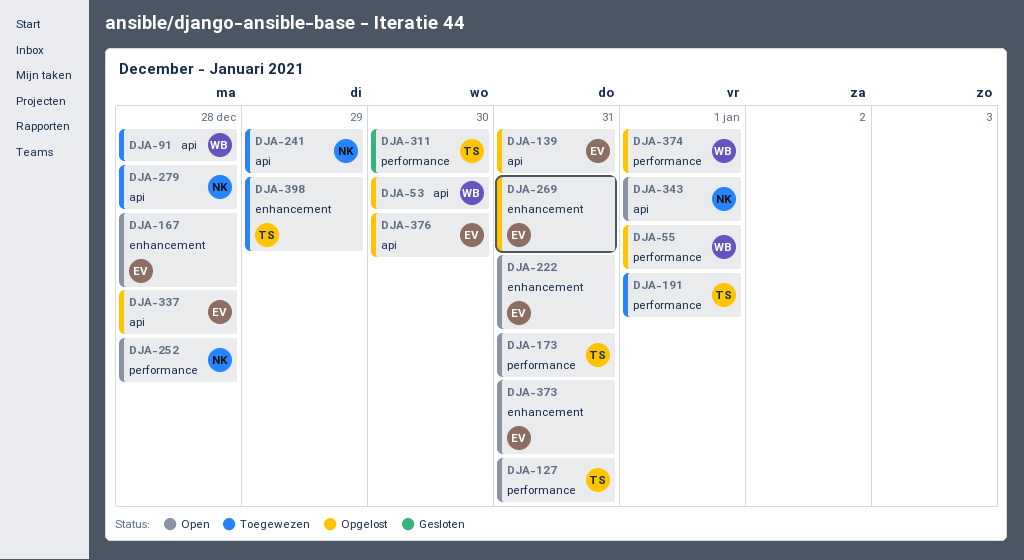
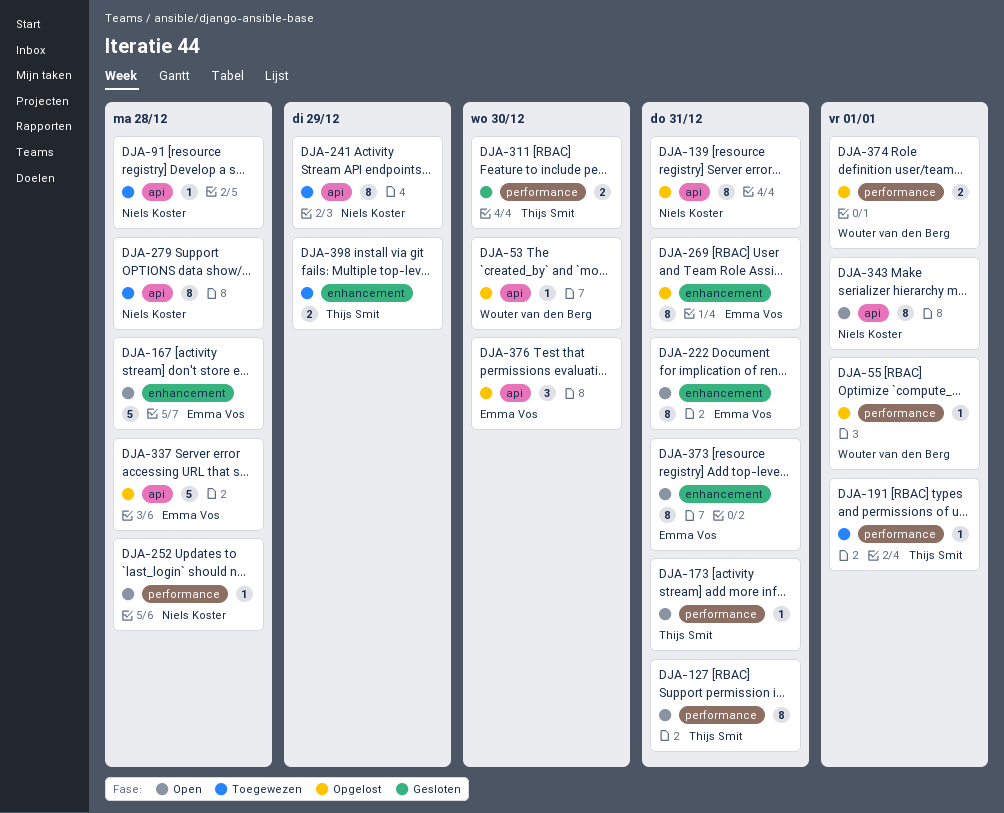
DJA-91, owner: Wouter van den Berg -> Niels Koster
DJA-139, owner: Emma Vos -> Niels Koster

